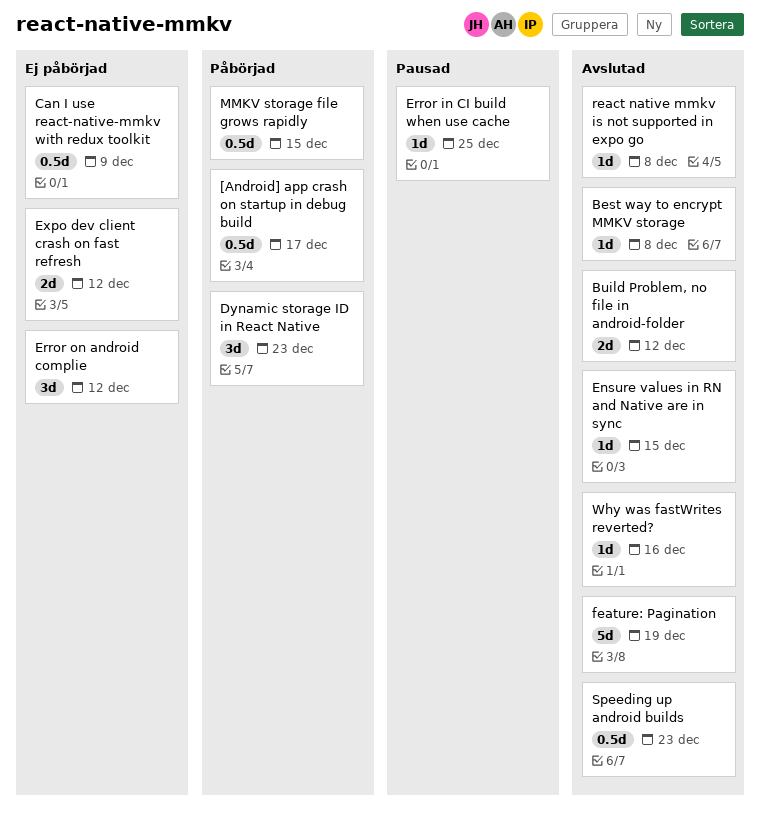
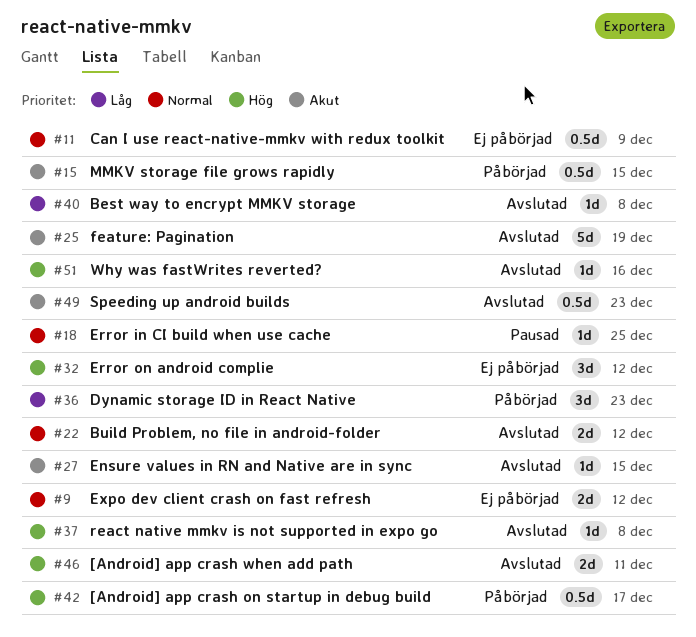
[Android] app crash when add path: none -> present

